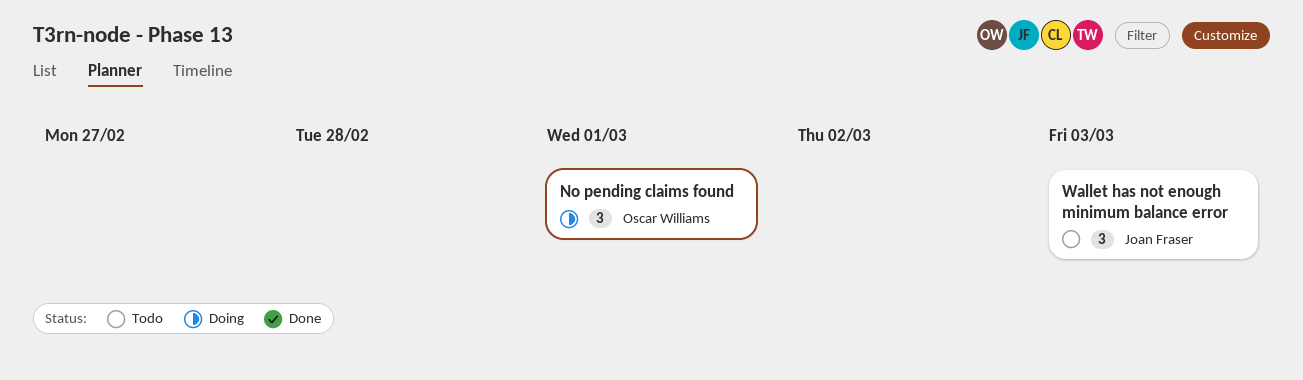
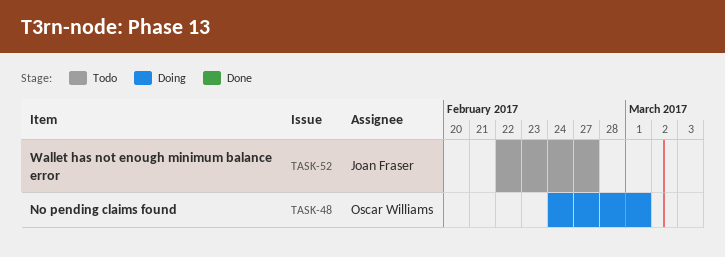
Wallet has not enough minimum balance error, due: Mar 3 -> Feb 27

